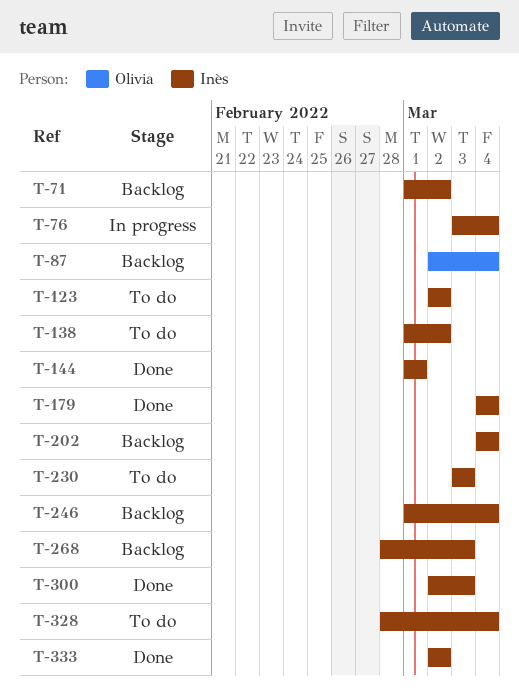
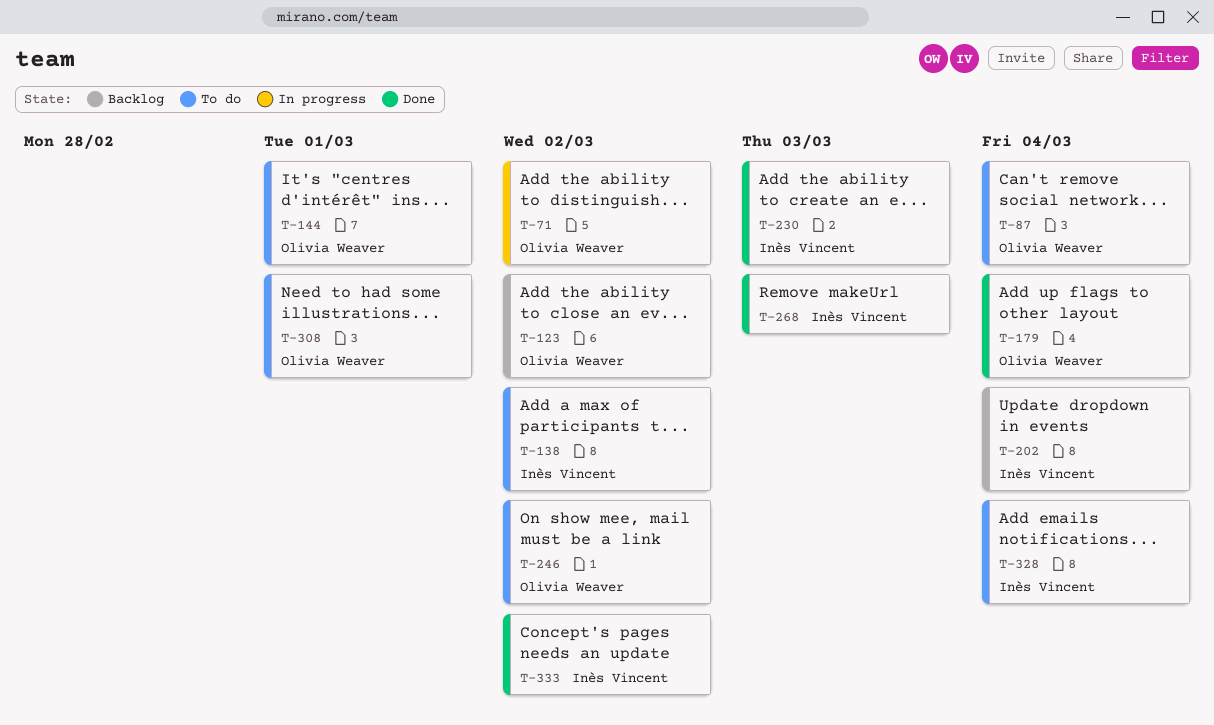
T-71, status: Backlog -> In progress
T-71, owner: Inès Vincent -> Olivia Weaver
T-76: present -> none
T-87, status: Backlog -> To do
T-123, status: To do -> Backlog
T-123, owner: Inès Vincent -> Olivia Weaver
T-144, status: Done -> To do
T-144, owner: Inès Vincent -> Olivia Weaver
T-179, owner: Inès Vincent -> Olivia Weaver
T-230, status: To do -> Done
T-246, status: Backlog -> To do
T-246, owner: Inès Vincent -> Olivia Weaver
T-246, due: Mar 4 -> Mar 2
T-268, status: Backlog -> Done
T-300: present -> none
T-308: none -> present

